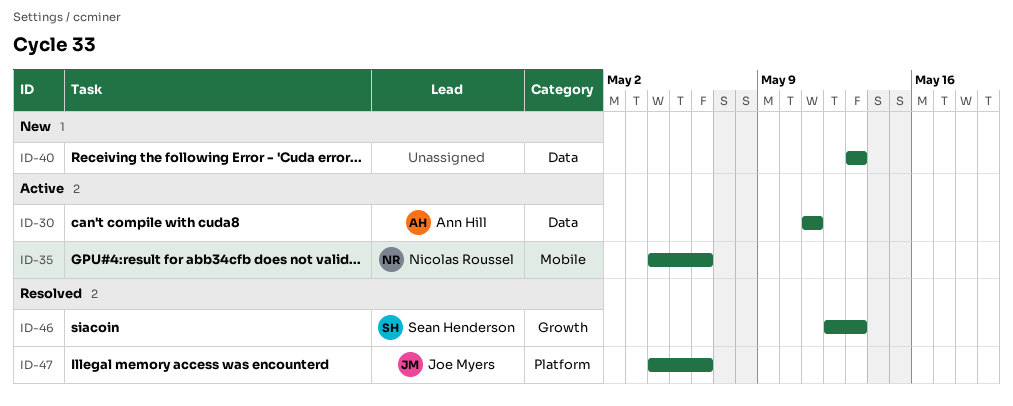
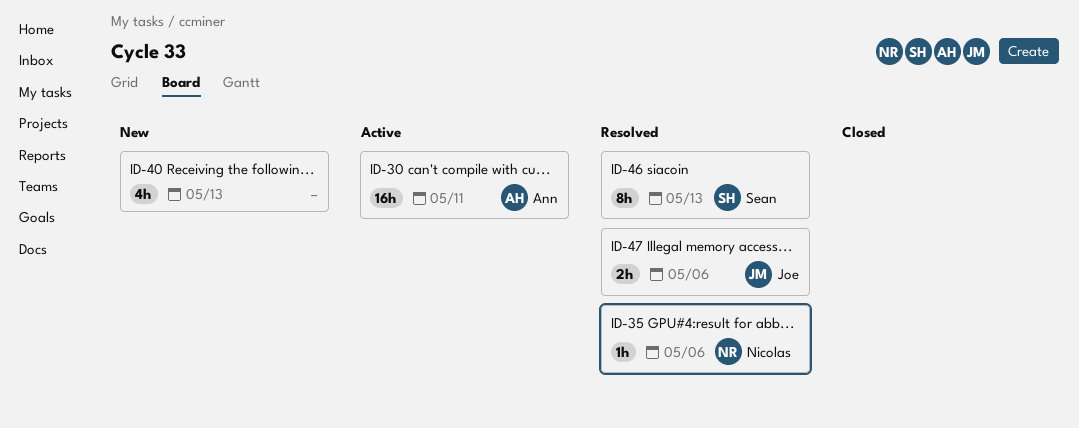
ID-35, status: Active -> Resolved

